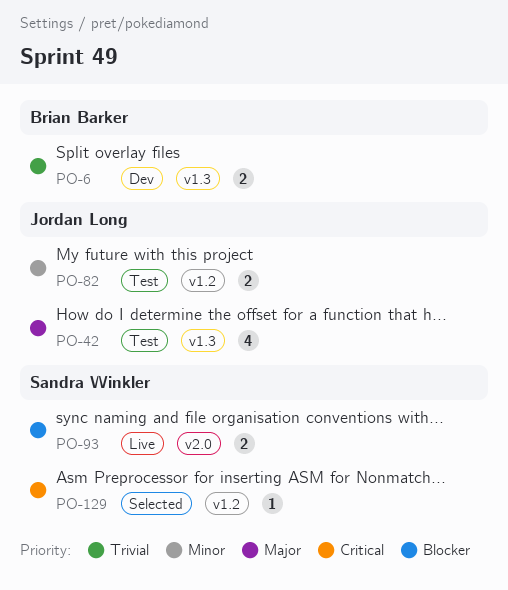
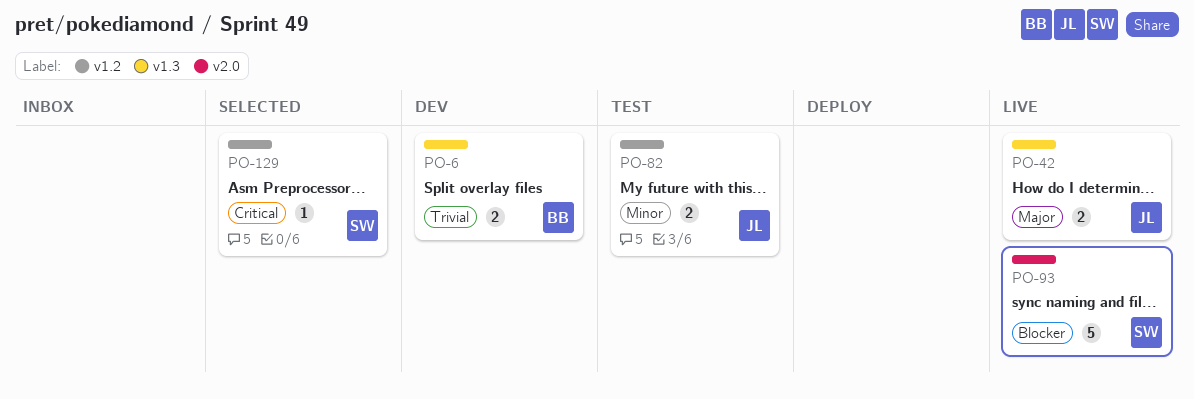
PO-42, status: Test -> Live
PO-42, estimate: 4 -> 2
PO-93, estimate: 2 -> 5

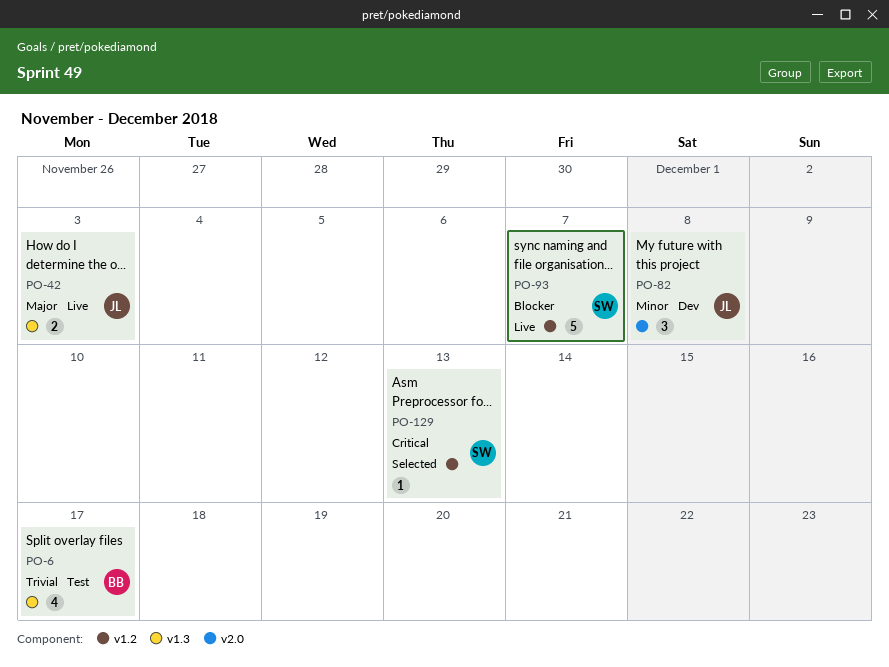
PO-6, status: Dev -> Test
PO-6, estimate: 2 -> 4
PO-82, status: Test -> Dev
PO-82, label: v1.2 -> v2.0
PO-82, estimate: 2 -> 3
PO-93, label: v2.0 -> v1.2

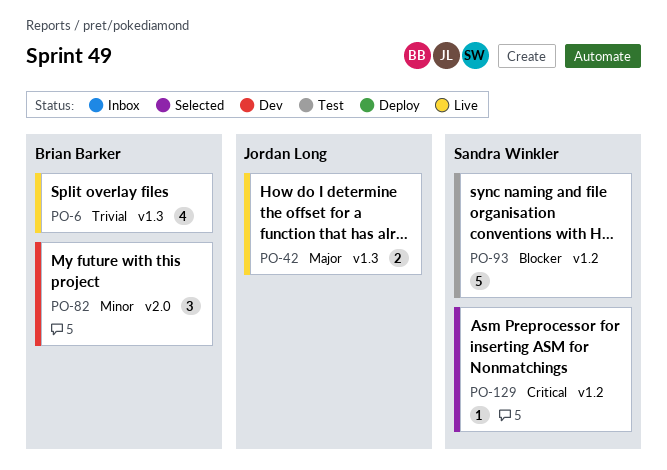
PO-6, status: Test -> Live
PO-82, owner: Jordan Long -> Brian Barker
PO-93, status: Live -> Test

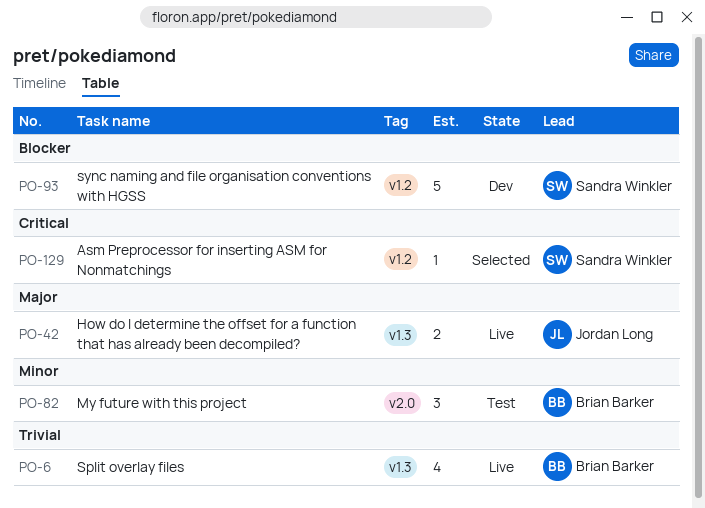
PO-82, status: Dev -> Test
PO-93, status: Test -> Dev

